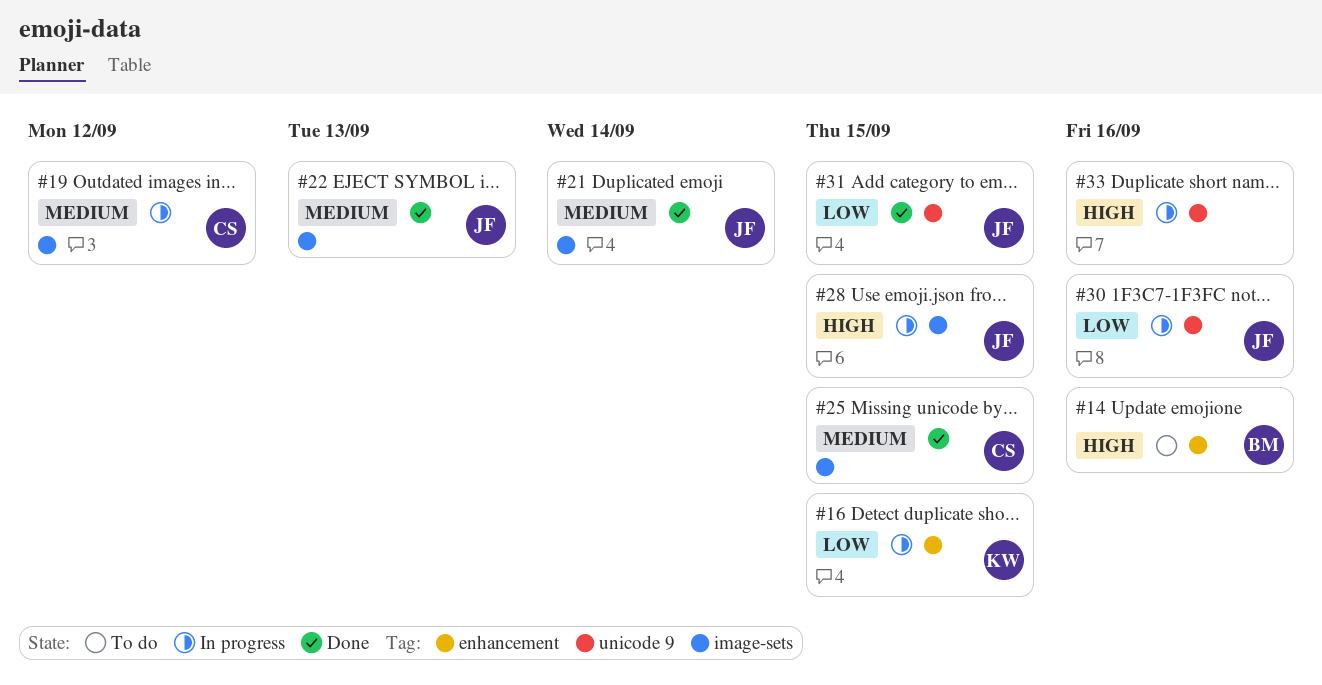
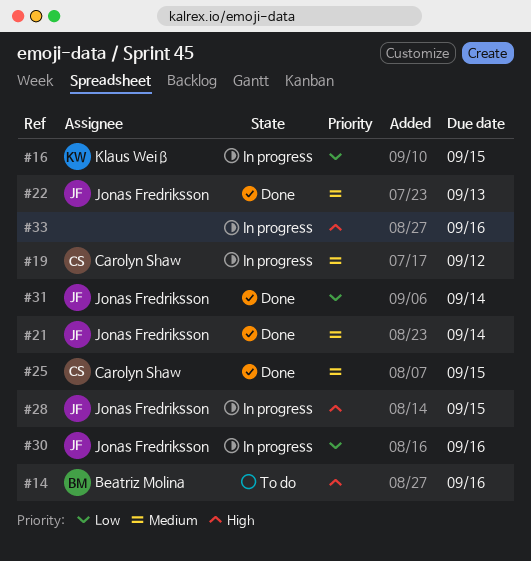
#31, due: Sep 15 -> Sep 14

